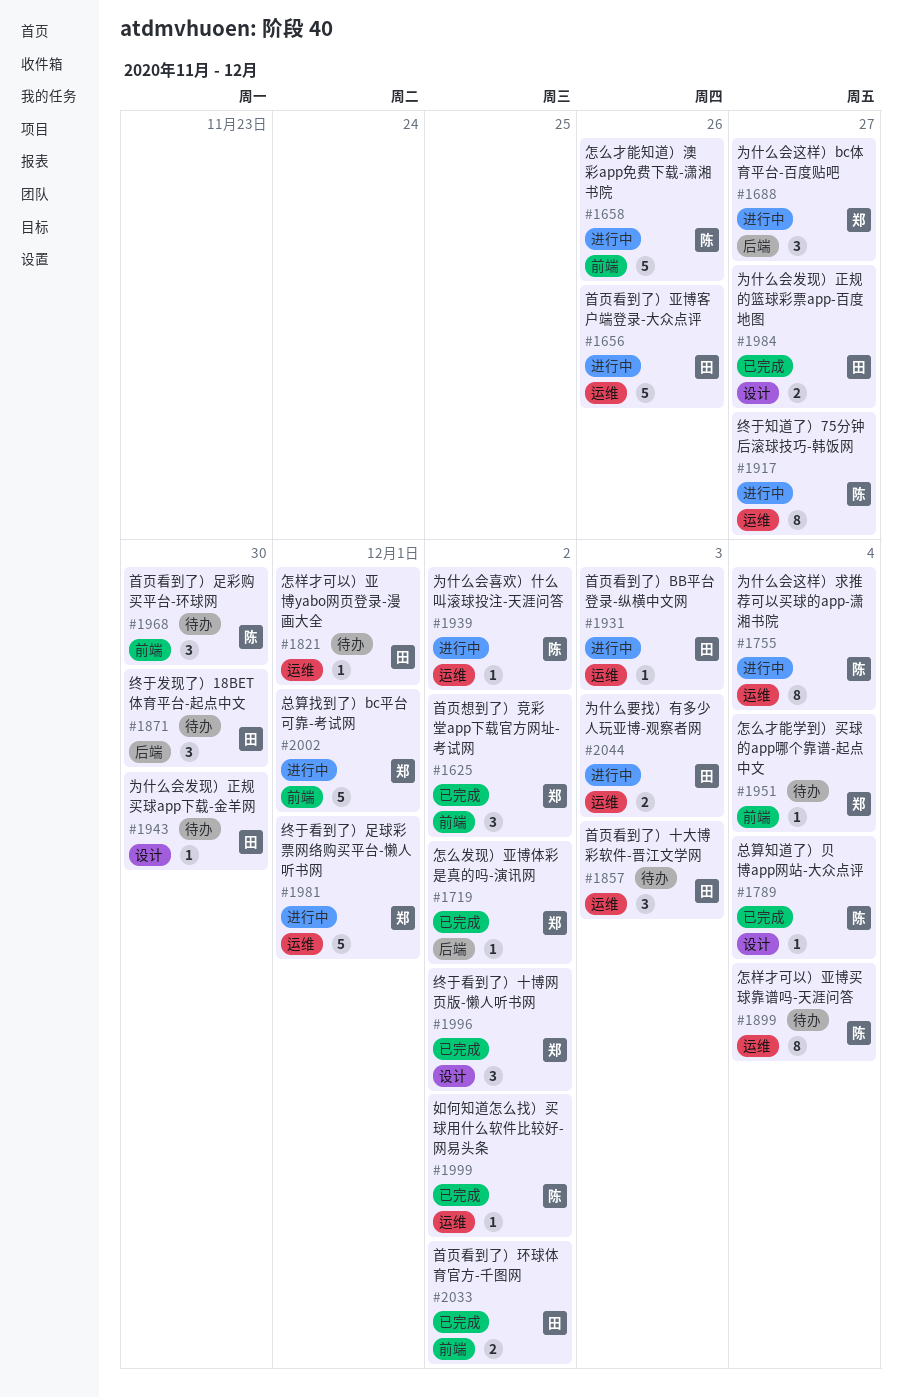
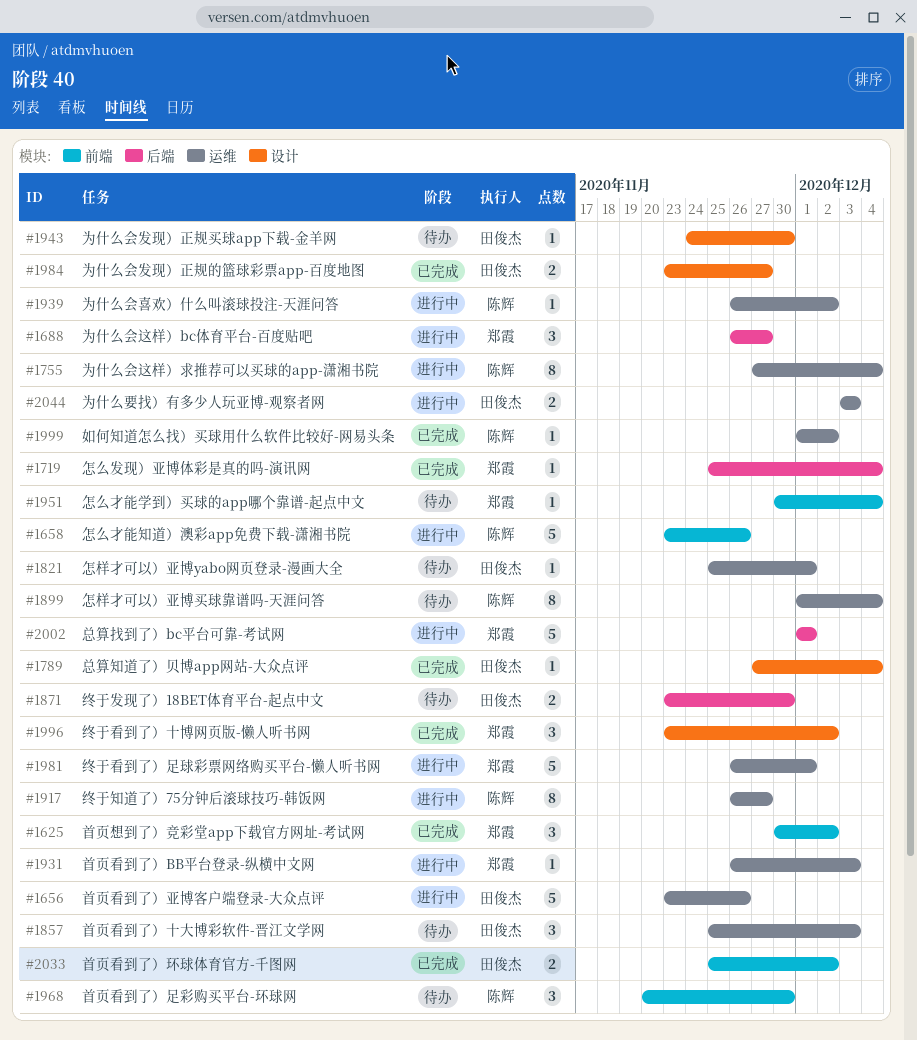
#1719, due: Dec 2 -> Dec 4
#1789, owner: 陈辉 -> 田俊杰
#1871, estimate: 3 -> 2
#1931, owner: 田俊杰 -> 郑霞
#2002, label: 前端 -> 后端

